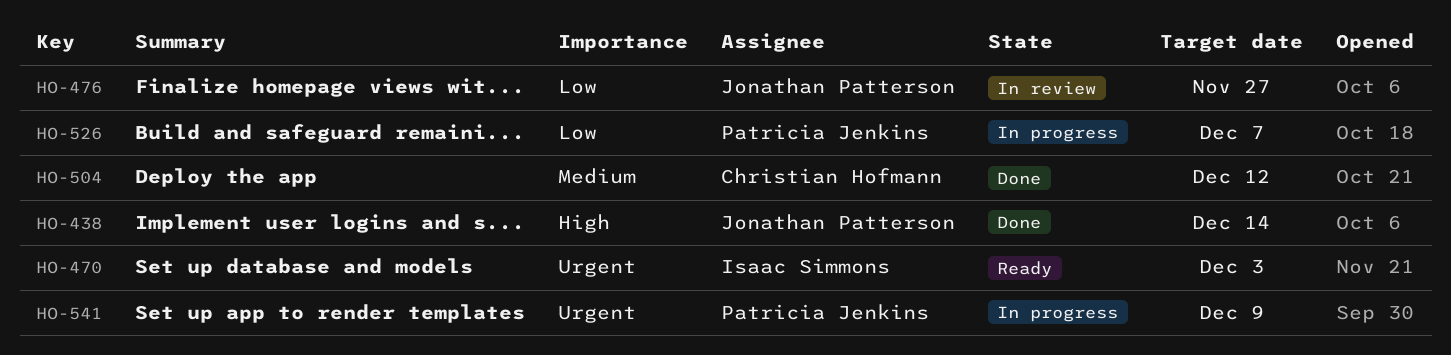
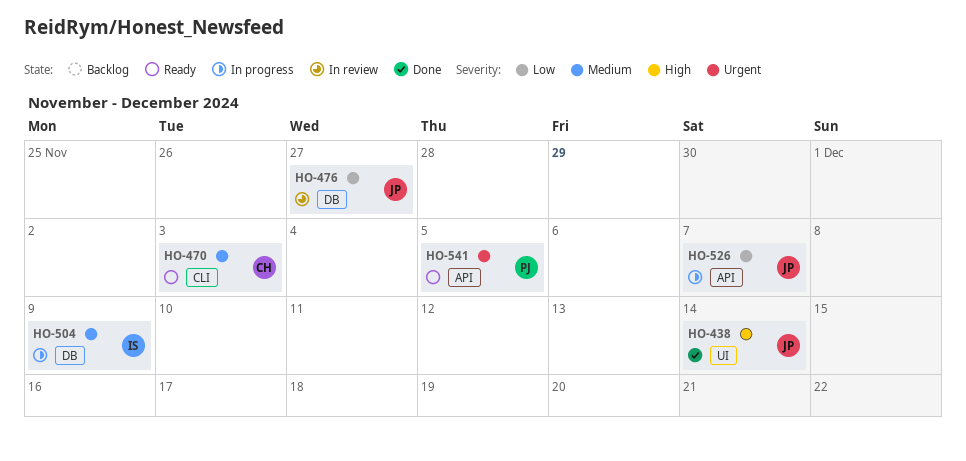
HO-470, owner: Isaac Simmons -> Christian Hofmann
HO-470, priority: Urgent -> Medium
HO-504, status: Done -> In progress
HO-504, owner: Christian Hofmann -> Isaac Simmons
HO-504, due: Dec 12 -> Dec 9
HO-526, owner: Patricia Jenkins -> Jonathan Patterson
HO-541, status: In progress -> Ready
HO-541, due: Dec 9 -> Dec 5

